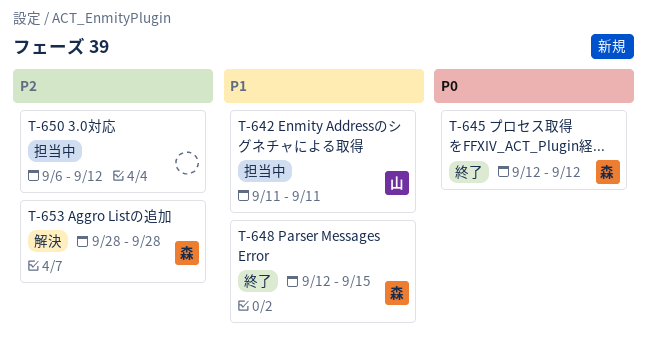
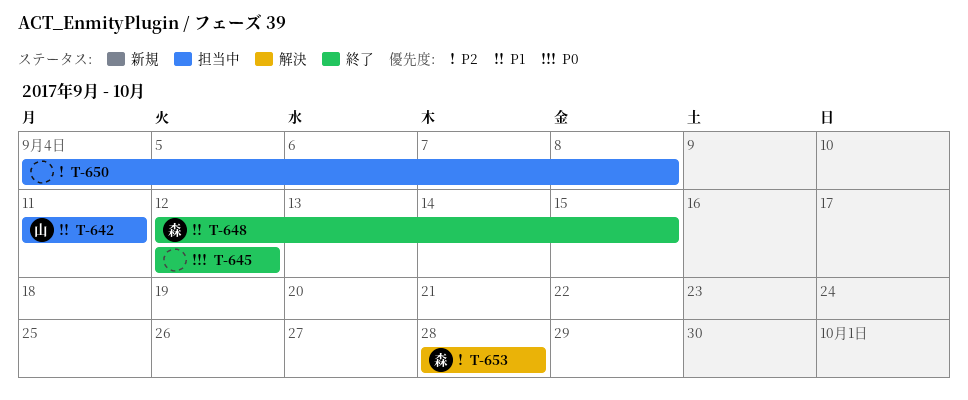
T-645, owner: 森 -> none
T-650, start: Sep 6 -> Sep 4
T-650, due: Sep 12 -> Sep 8

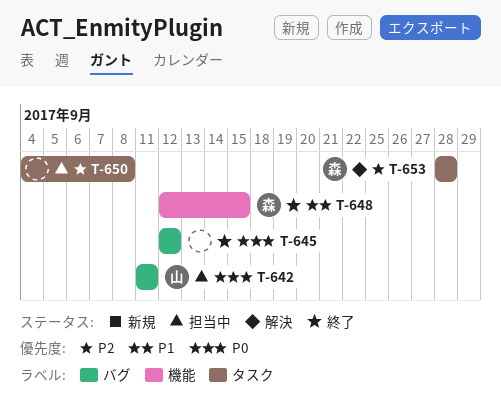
T-642, priority: P1 -> P0

